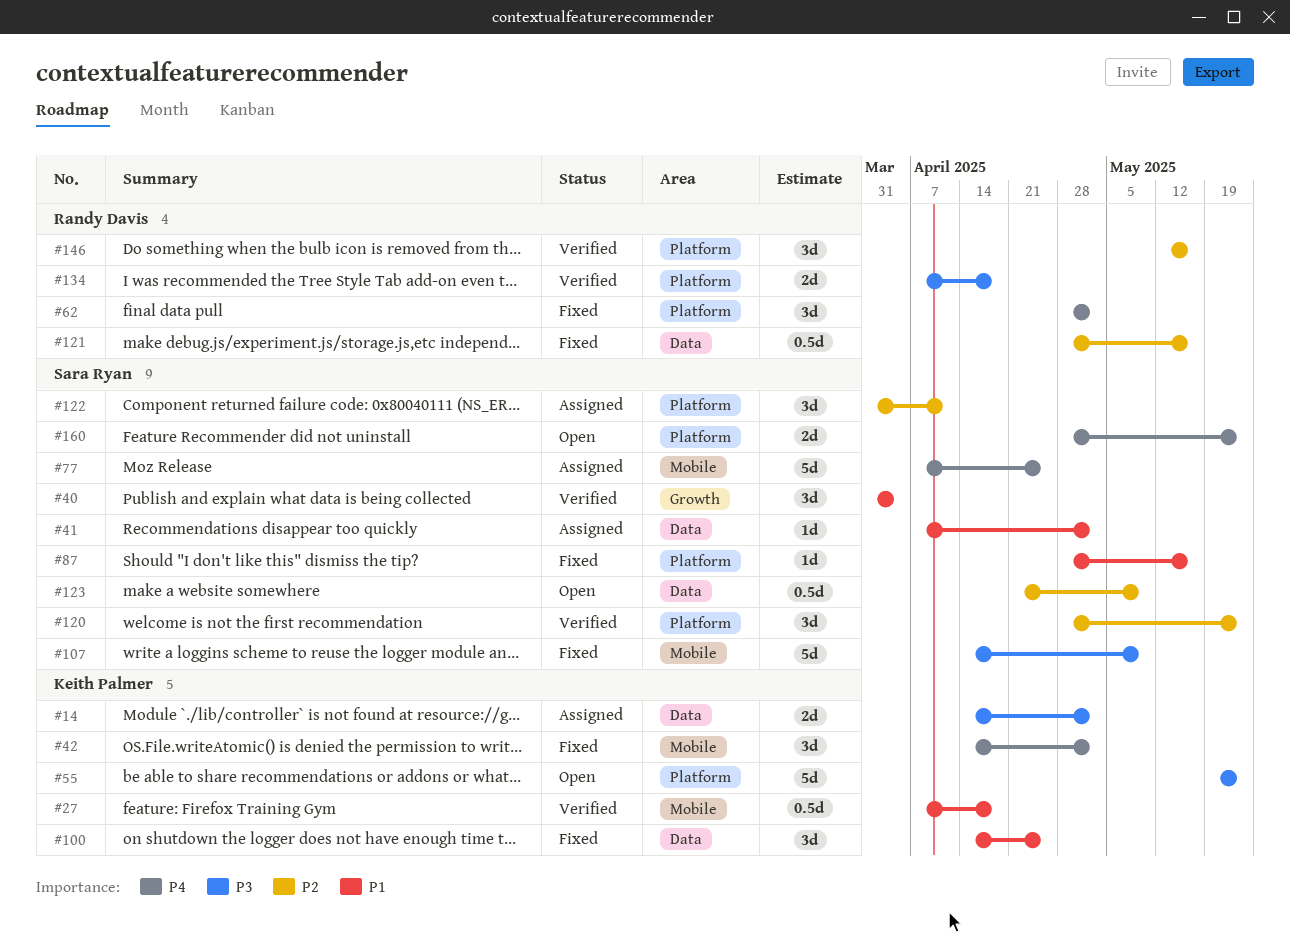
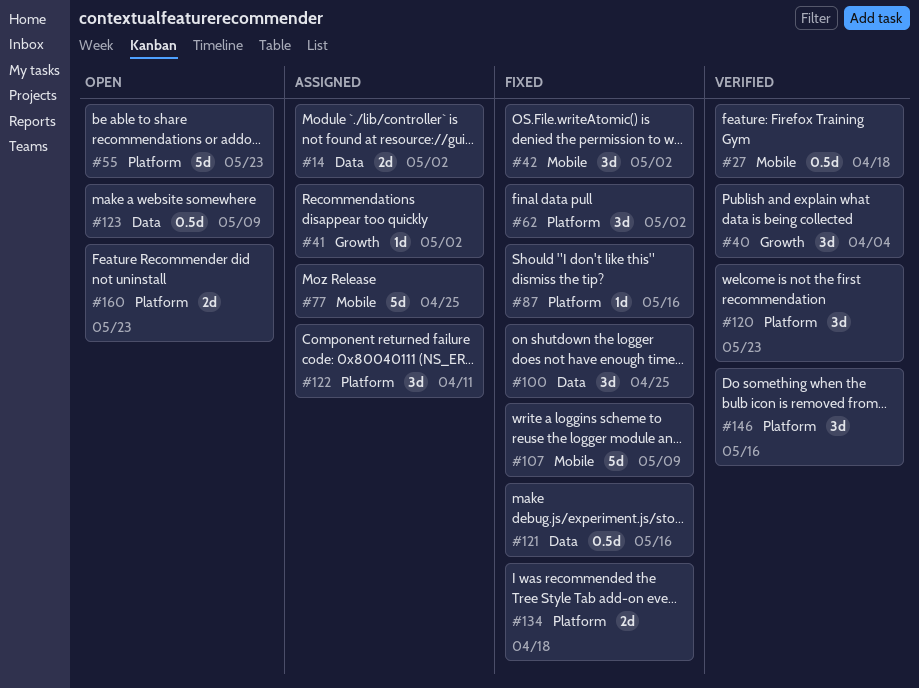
#41, label: Data -> Growth
#134, status: Verified -> Fixed

